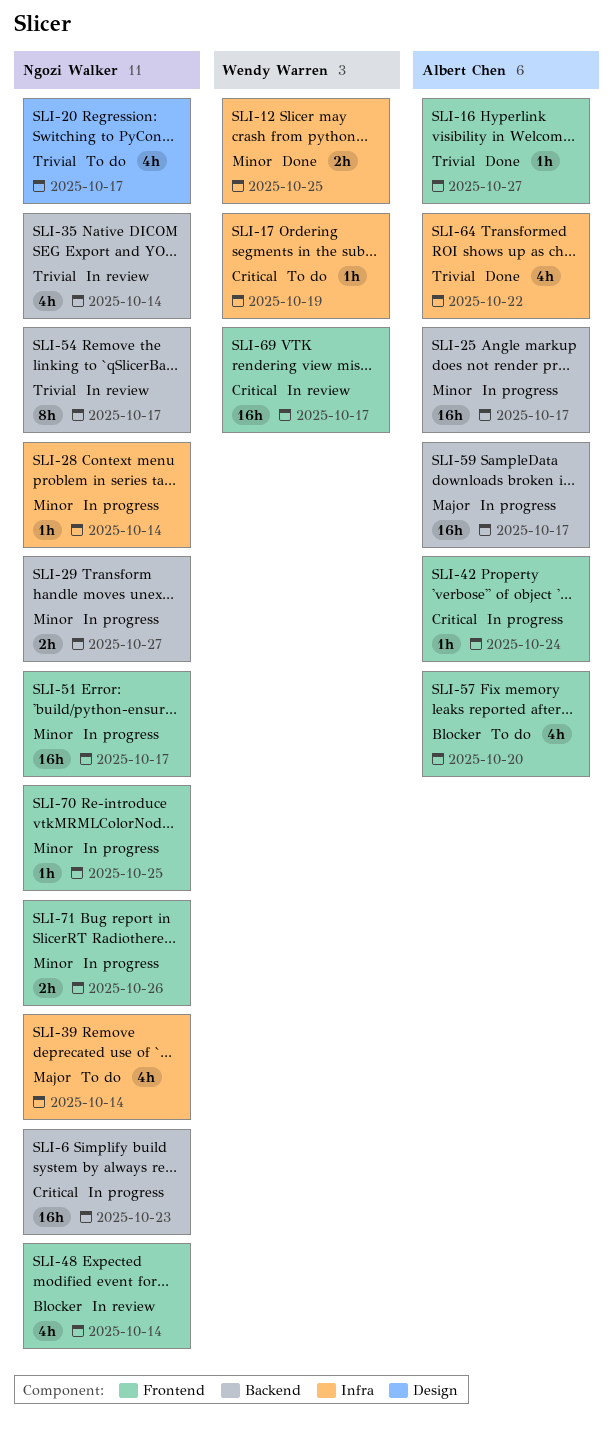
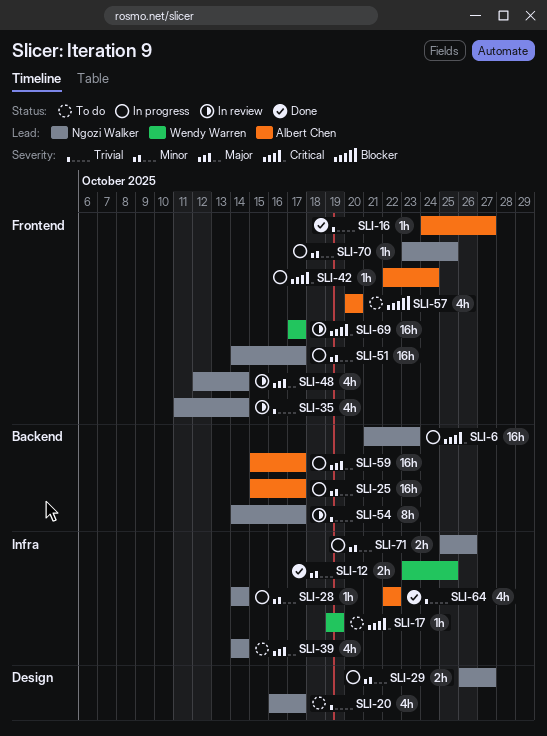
SLI-29, label: Backend -> Design
SLI-35, label: Backend -> Frontend
SLI-48, priority: Blocker -> Major
SLI-71, label: Frontend -> Infra

